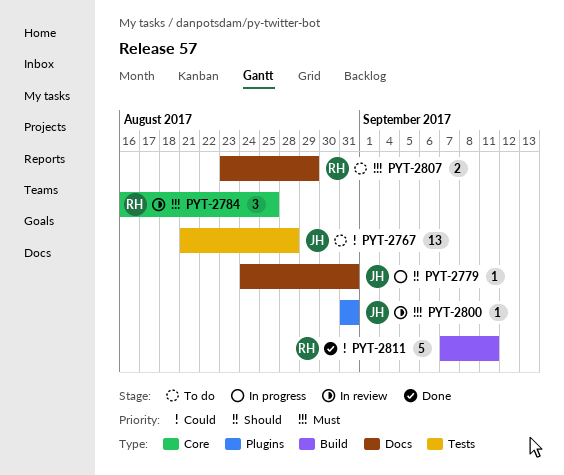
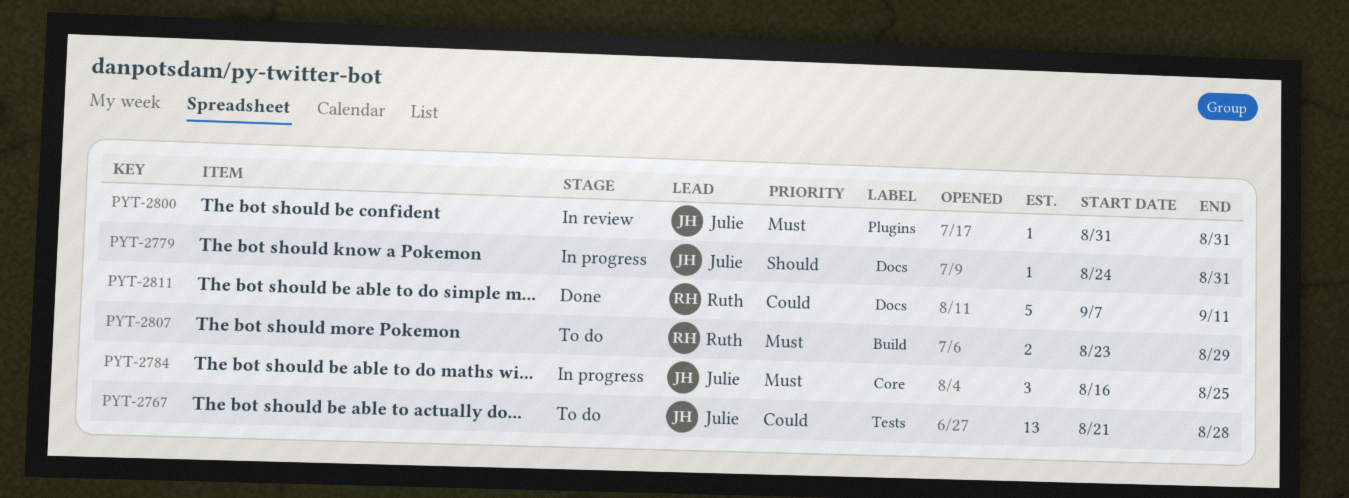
PYT-2784, status: In review -> In progress
PYT-2784, owner: Ruth -> Julie
PYT-2807, label: Docs -> Build
PYT-2811, label: Build -> Docs

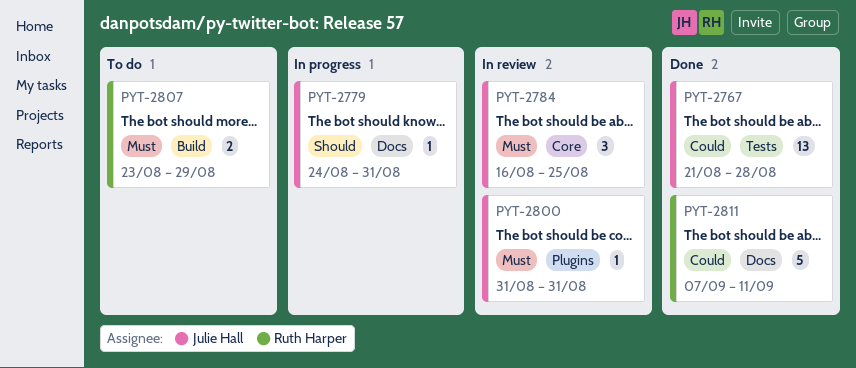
PYT-2767, status: To do -> Done
PYT-2784, status: In progress -> In review

